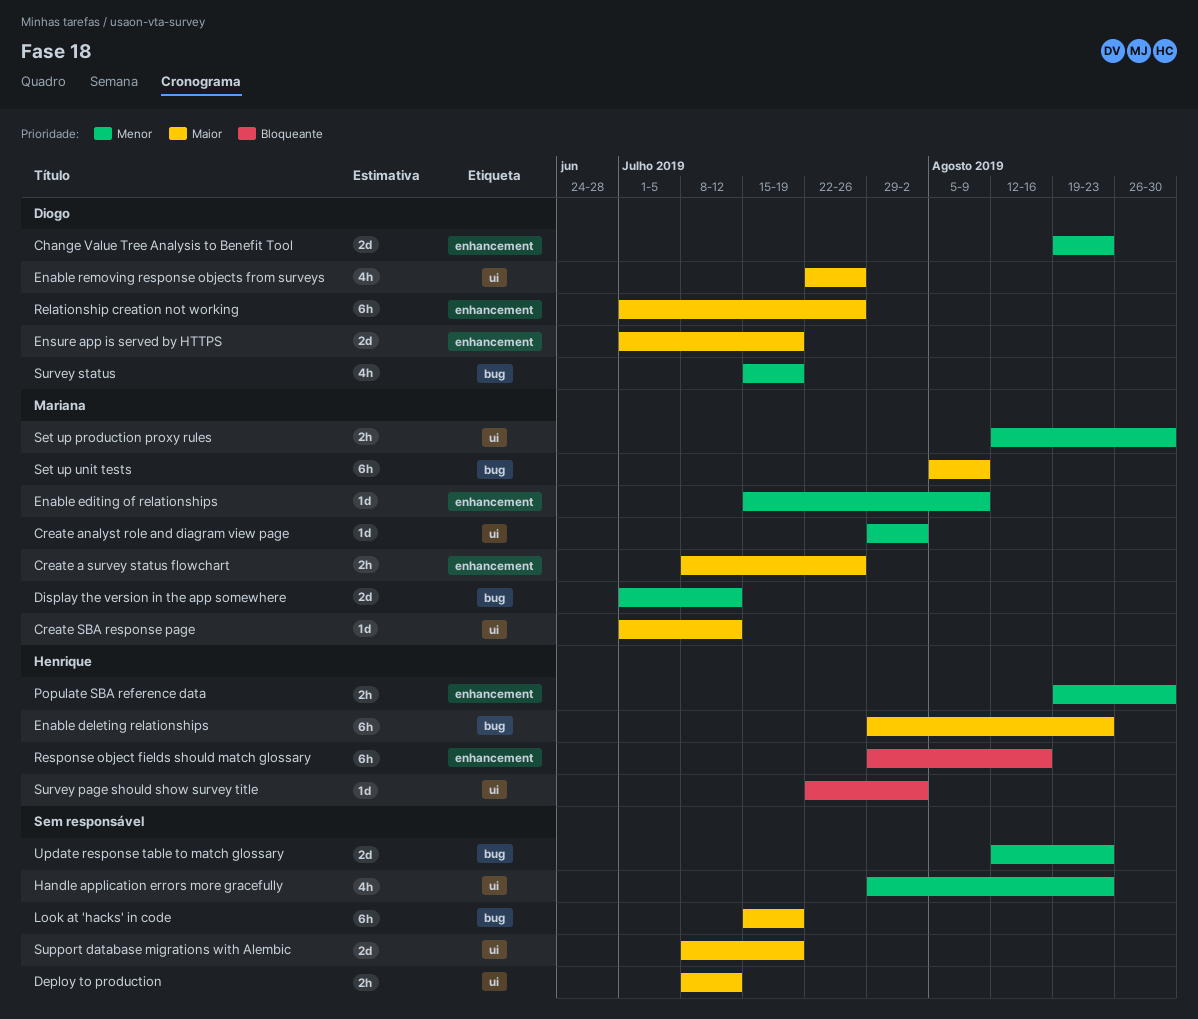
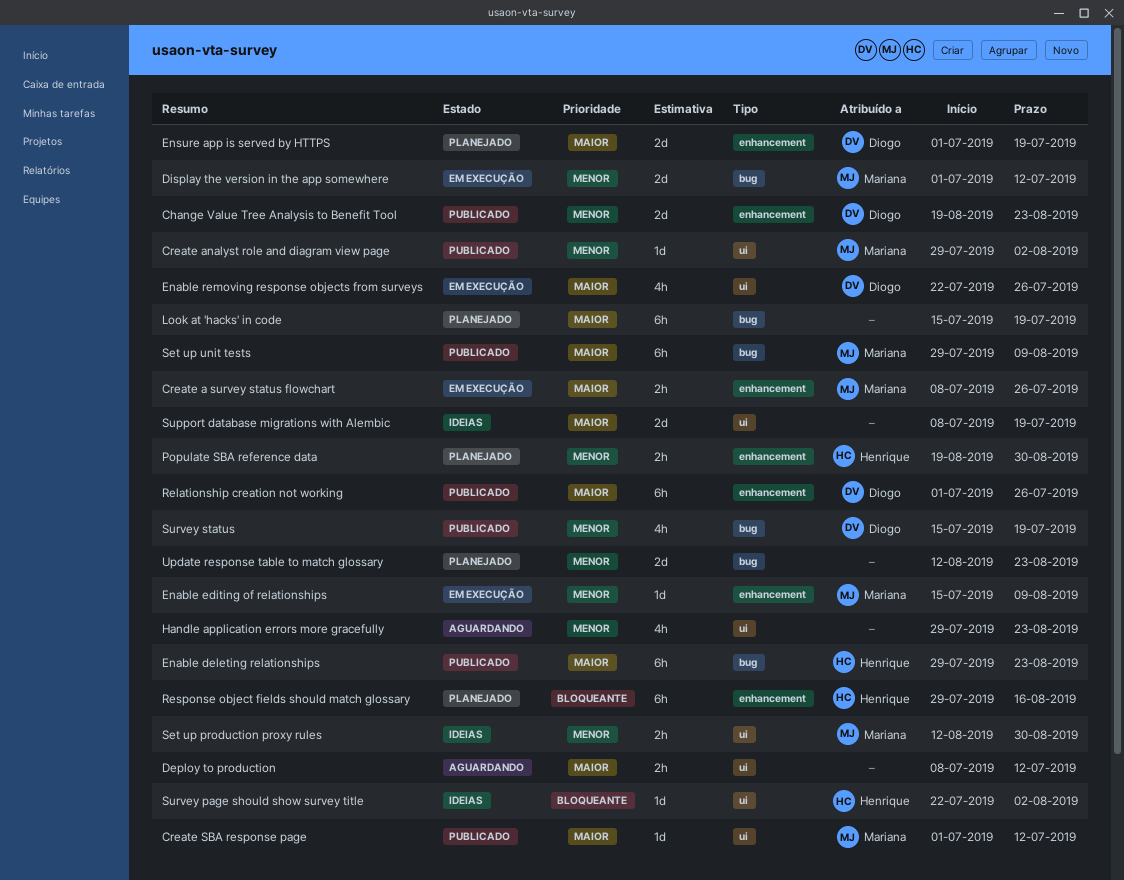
Set up unit tests, start: Aug 5 -> Jul 29

